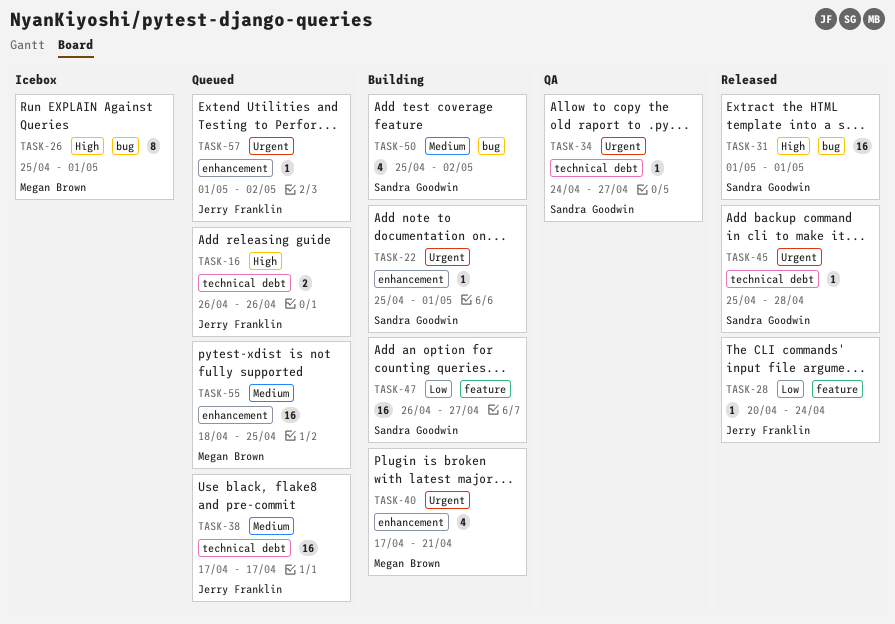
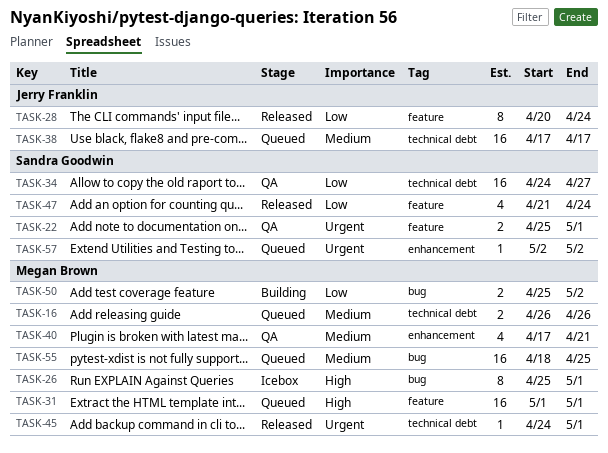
TASK-16, owner: Jerry Franklin -> Megan Brown
TASK-16, priority: High -> Medium
TASK-22, status: Building -> QA
TASK-22, label: enhancement -> feature
TASK-22, estimate: 1 -> 2
TASK-28, estimate: 1 -> 8
TASK-31, status: Released -> Queued
TASK-31, owner: Sandra Goodwin -> Megan Brown
TASK-31, label: bug -> feature
TASK-34, priority: Urgent -> Low
TASK-34, estimate: 1 -> 16
TASK-40, status: Building -> QA
TASK-40, priority: Urgent -> Medium
TASK-45, owner: Sandra Goodwin -> Megan Brown
TASK-45, start: Apr 25 -> Apr 24
TASK-45, due: Apr 28 -> May 1
TASK-47, status: Building -> Released
TASK-47, estimate: 16 -> 4
TASK-47, start: Apr 26 -> Apr 21
TASK-47, due: Apr 27 -> Apr 24
TASK-50, owner: Sandra Goodwin -> Megan Brown
TASK-50, priority: Medium -> Low
TASK-50, estimate: 4 -> 2
TASK-55, label: enhancement -> bug
TASK-57, owner: Jerry Franklin -> Sandra Goodwin
TASK-57, start: May 1 -> May 2

